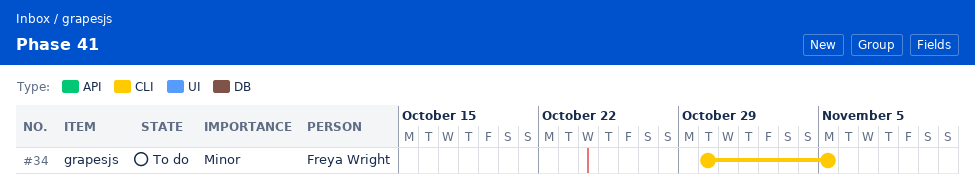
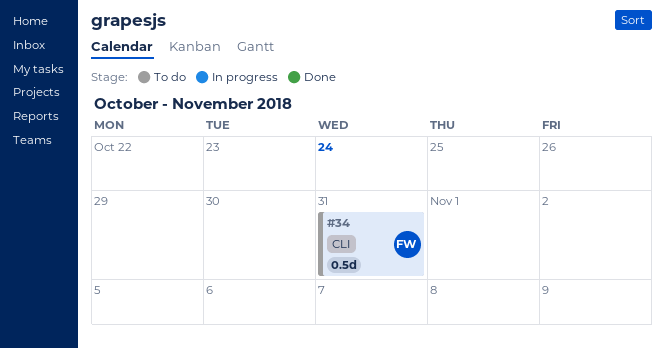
#34, due: Nov 5 -> Oct 31

